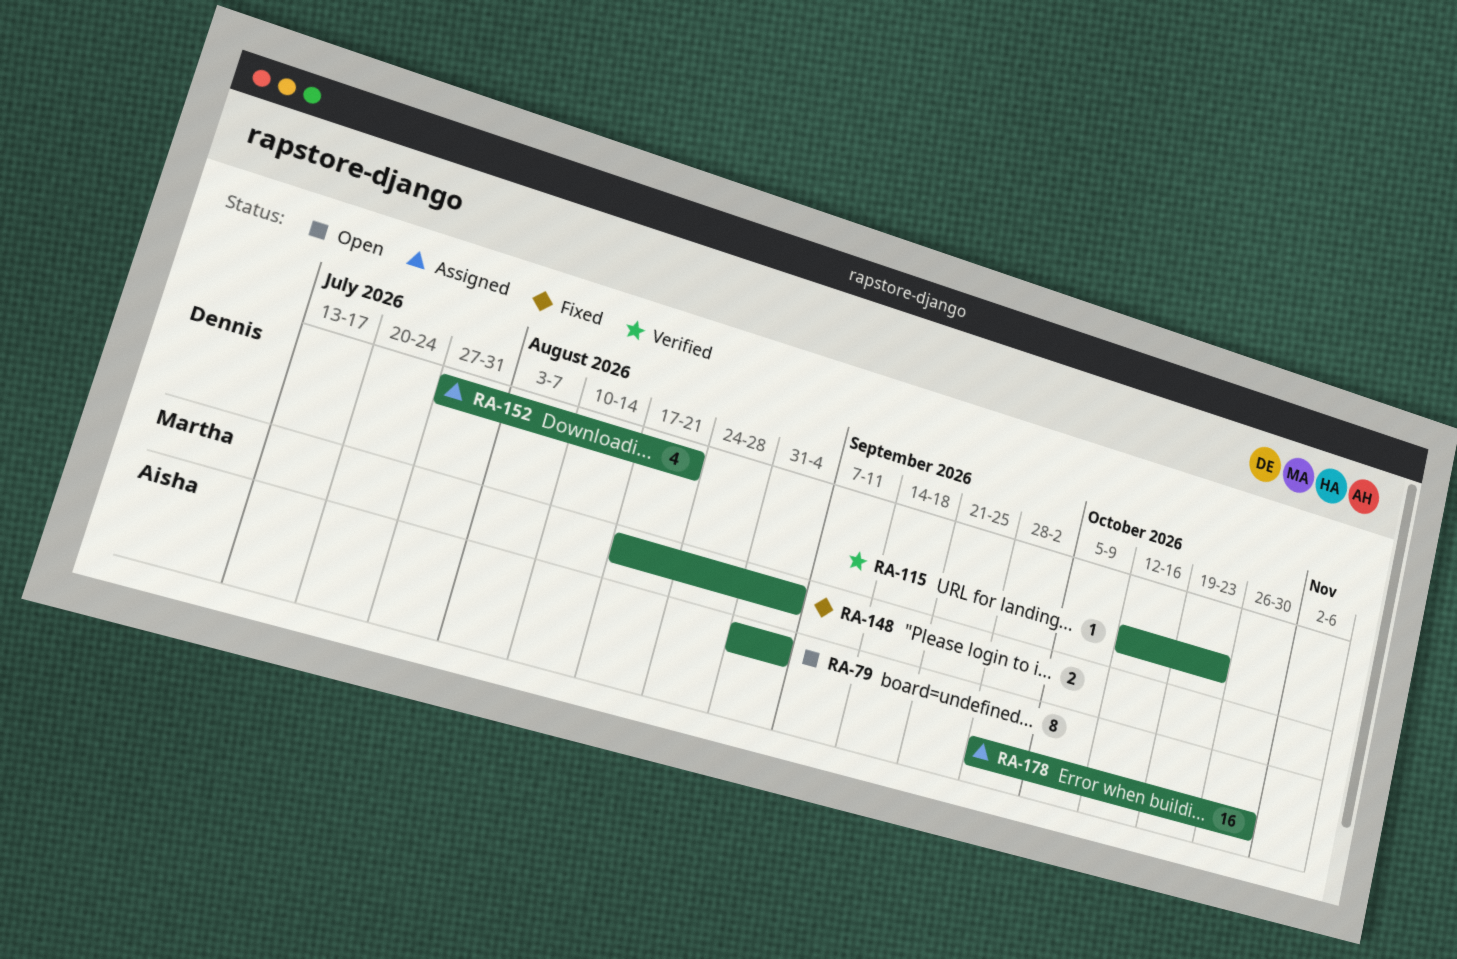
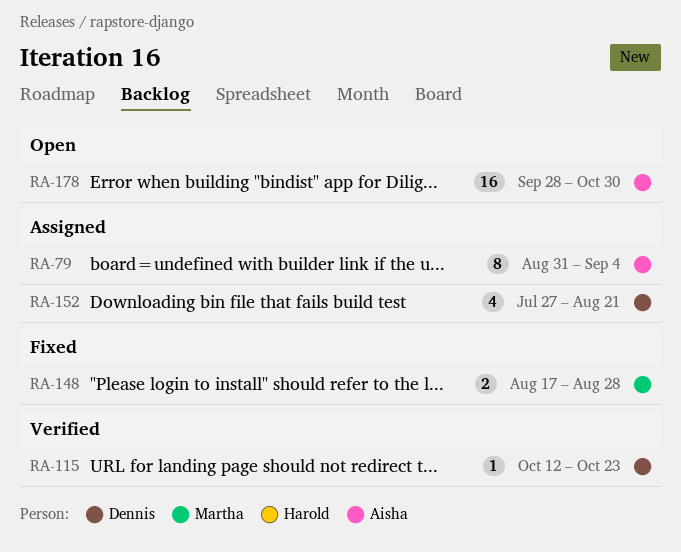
RA-79, status: Open -> Assigned
RA-148, due: Sep 4 -> Aug 28
RA-178, status: Assigned -> Open

